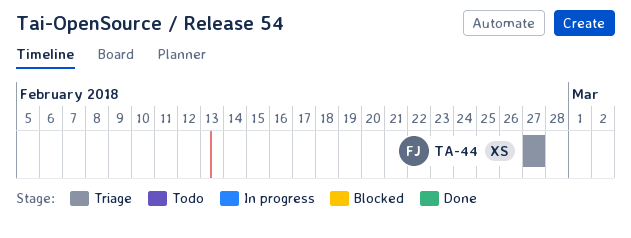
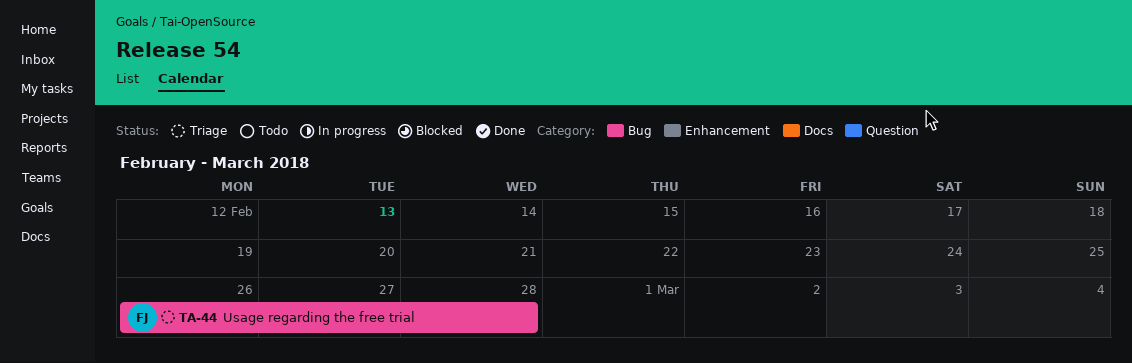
TA-44, start: Feb 27 -> Feb 26
TA-44, due: Feb 27 -> Feb 28

